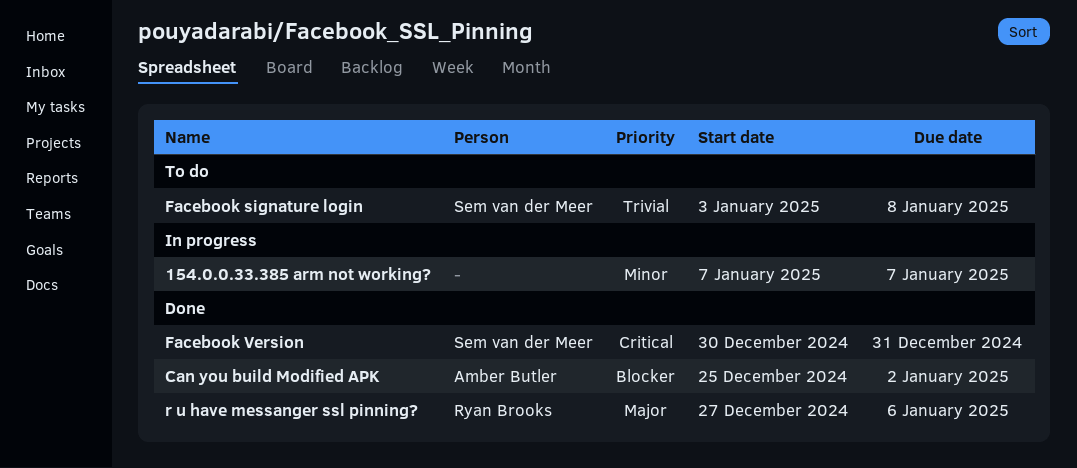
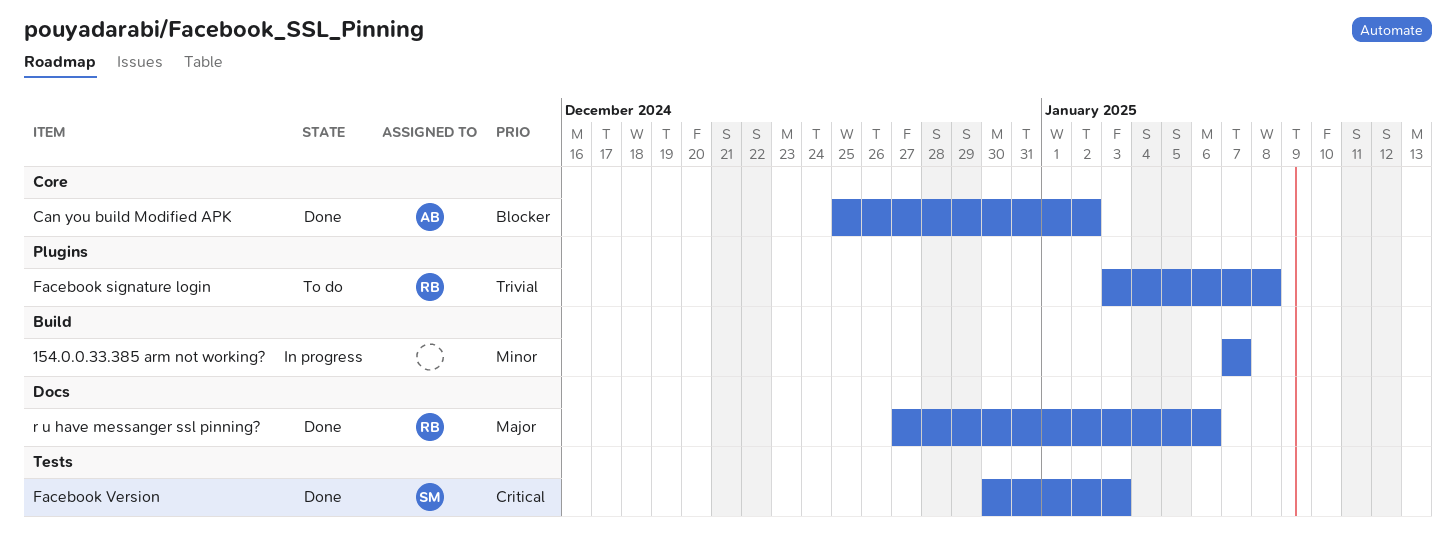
Facebook signature login, owner: Sem van der Meer -> Ryan Brooks
Facebook Version, due: Dec 31 -> Jan 3

